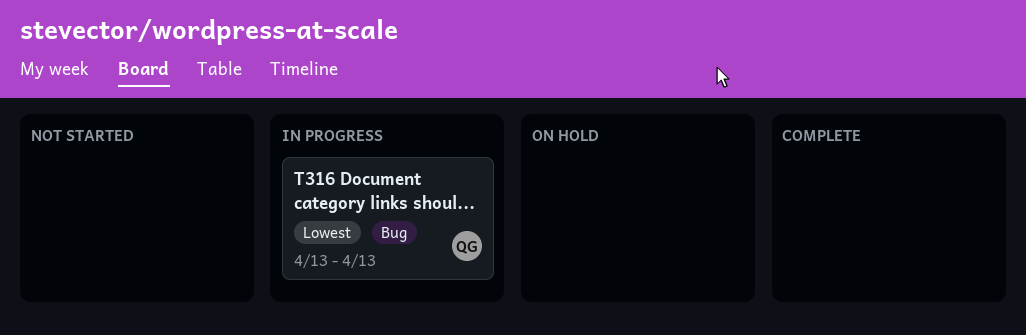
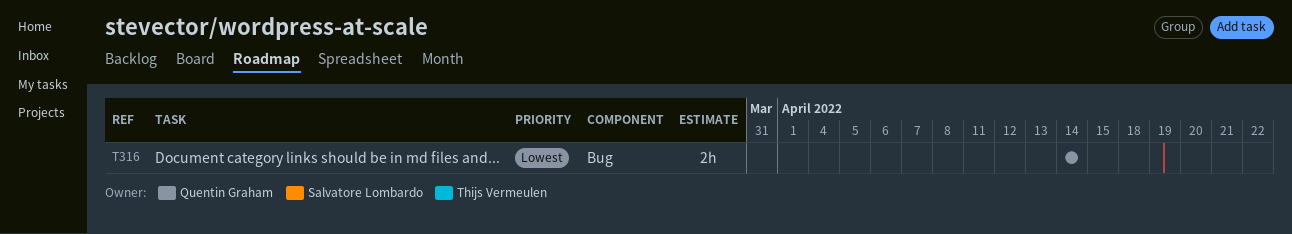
T316, start: Apr 13 -> Apr 14
T316, due: Apr 13 -> Apr 14

